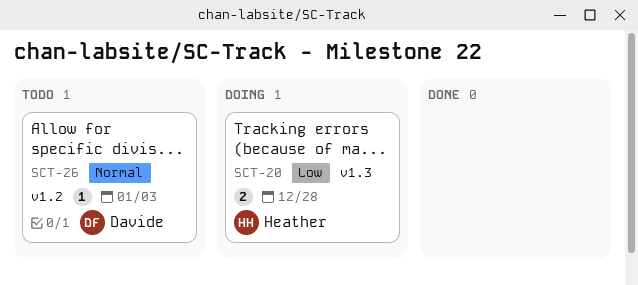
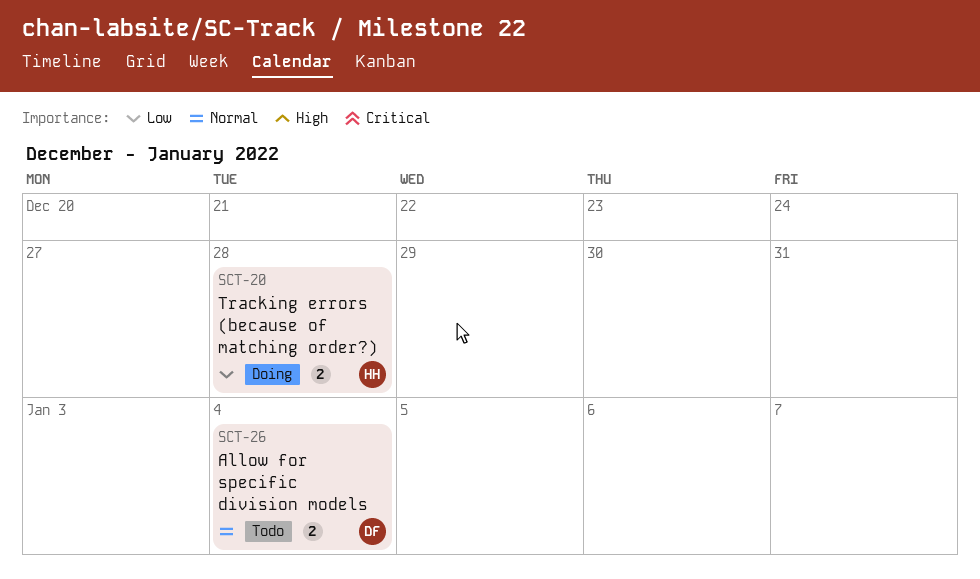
SCT-26, estimate: 1 -> 2
SCT-26, due: Jan 3 -> Jan 4

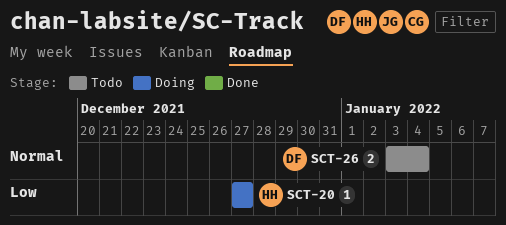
SCT-20, estimate: 2 -> 1
SCT-20, due: Dec 28 -> Dec 27

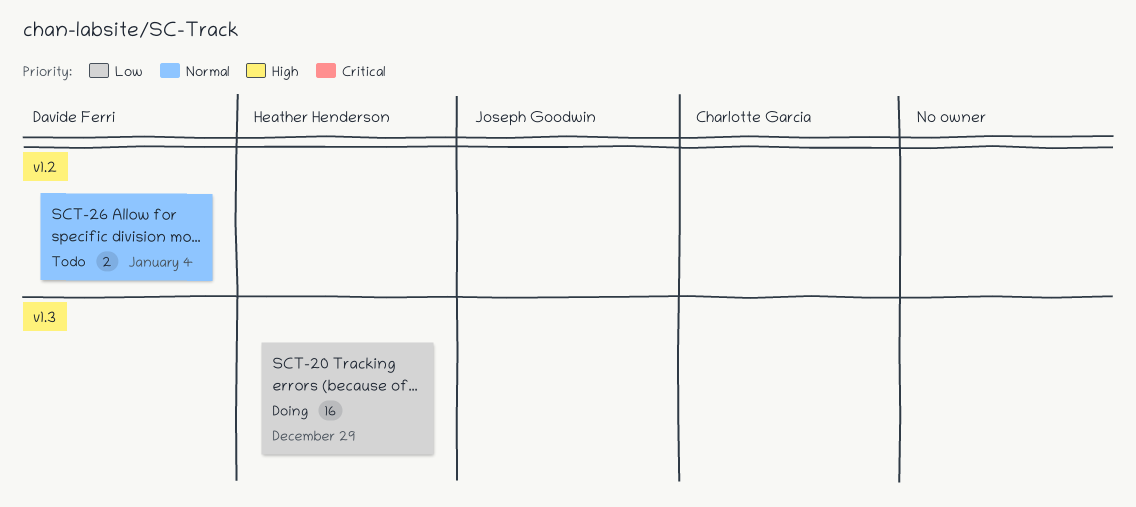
SCT-20, estimate: 1 -> 16
SCT-20, due: Dec 27 -> Dec 29

